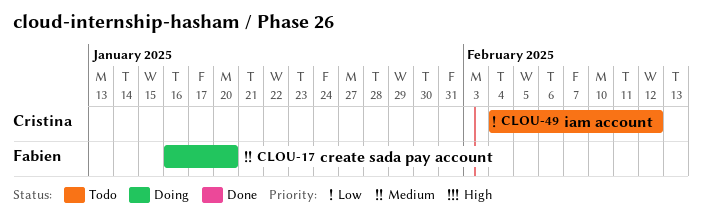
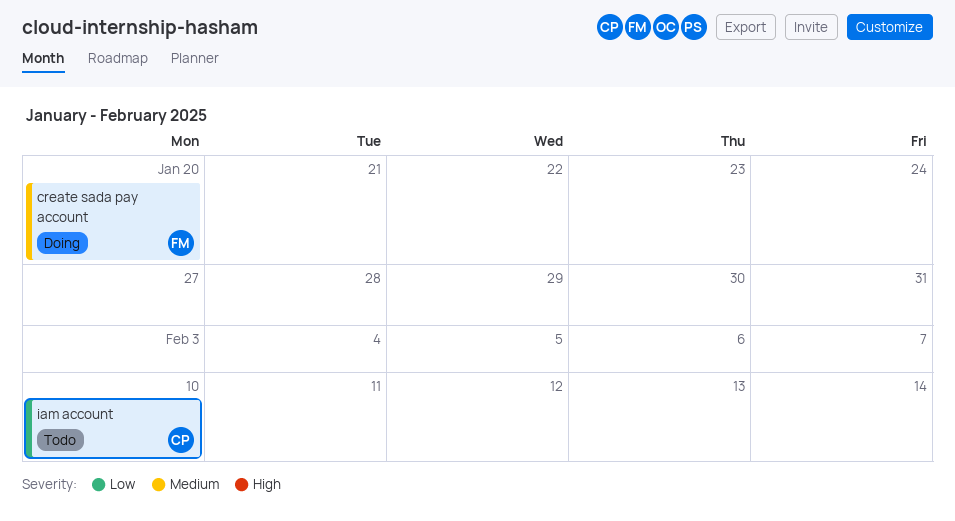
iam account, due: Feb 12 -> Feb 10

